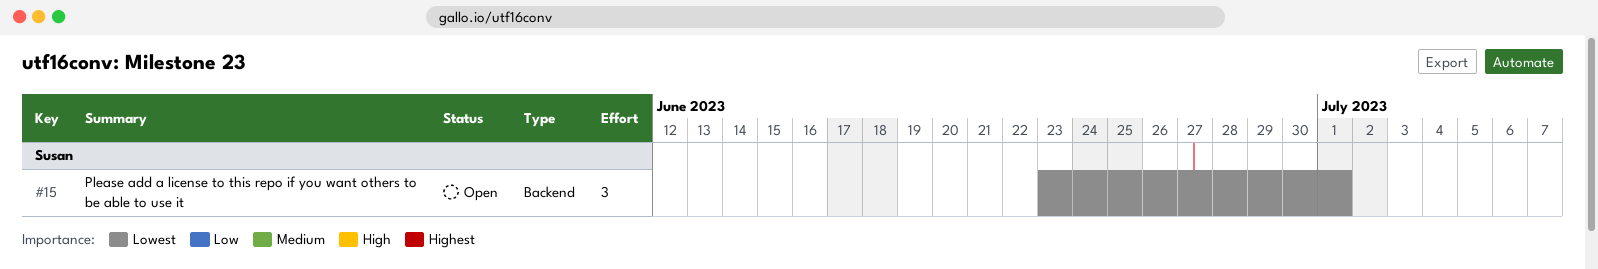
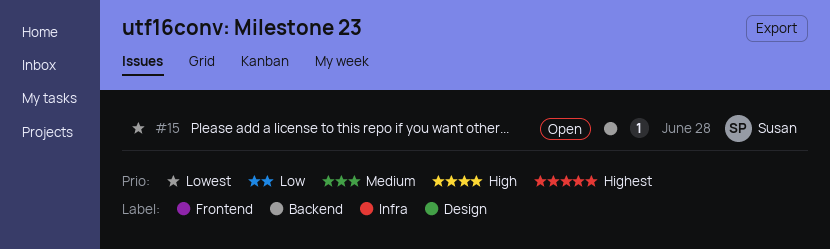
#15, estimate: 3 -> 1
#15, due: Jul 1 -> Jun 28

